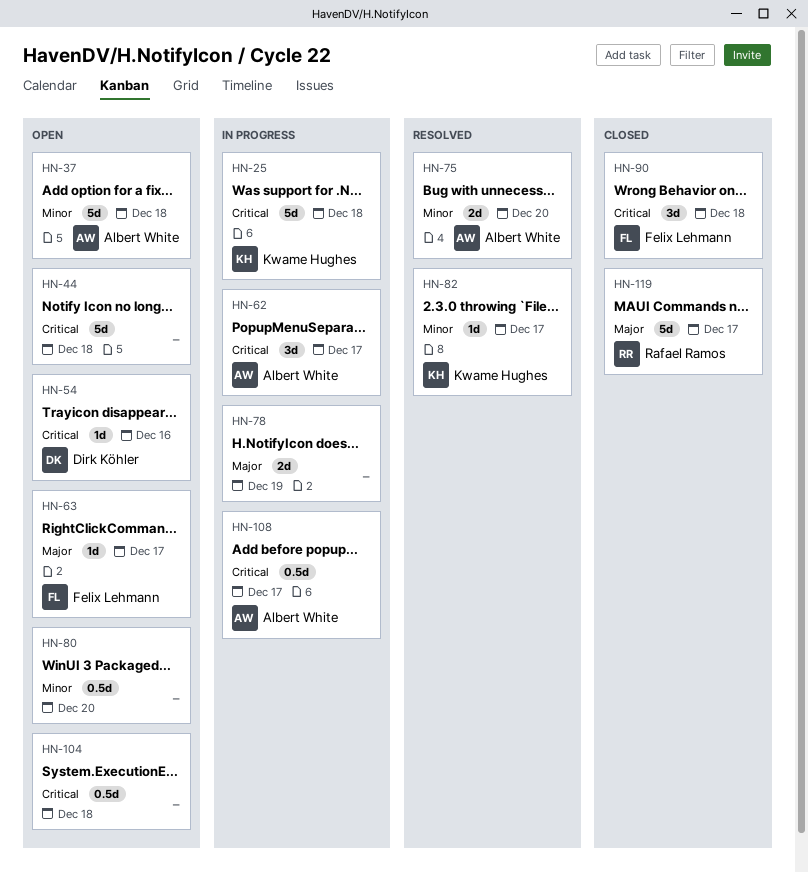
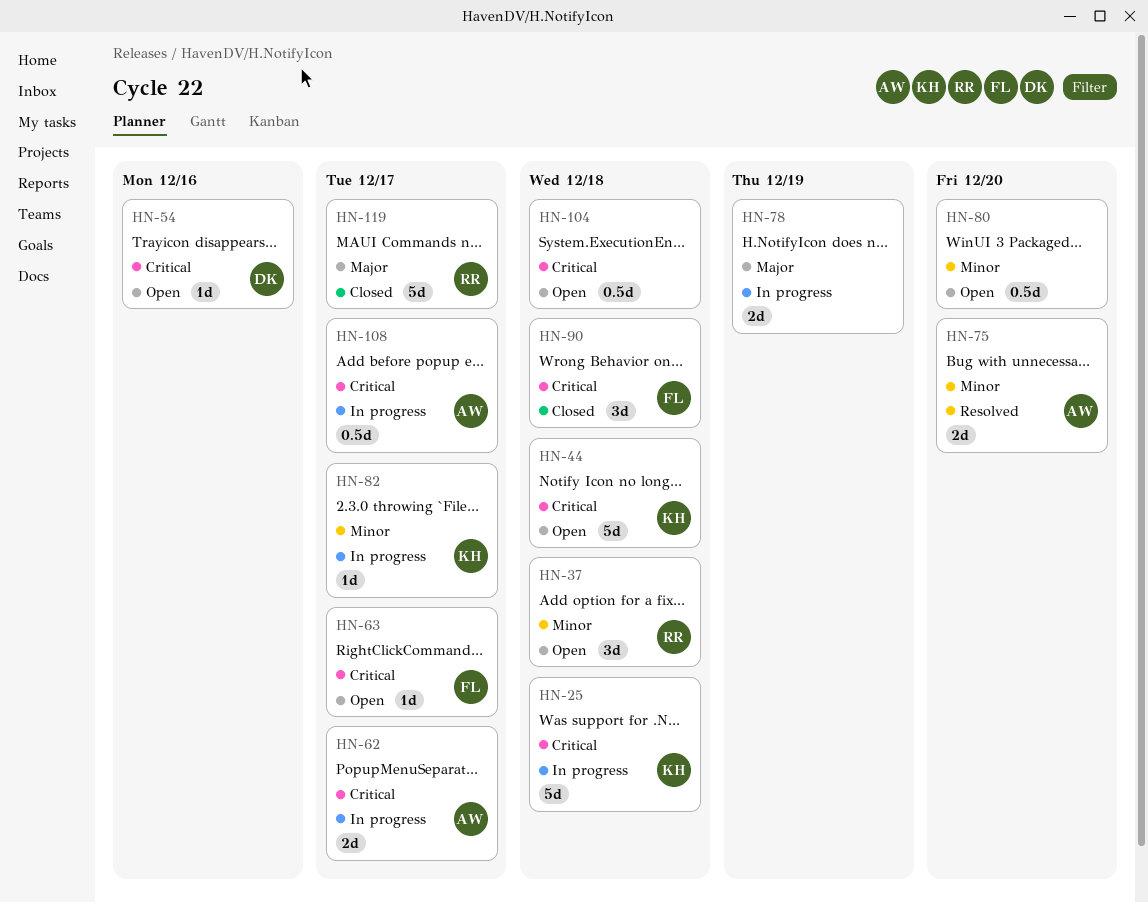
HN-37, owner: Albert White -> Rafael Ramos
HN-37, estimate: 5d -> 3d
HN-44, owner: none -> Kwame Hughes
HN-62, estimate: 3d -> 2d
HN-63, priority: Major -> Critical
HN-82, status: Resolved -> In progress

